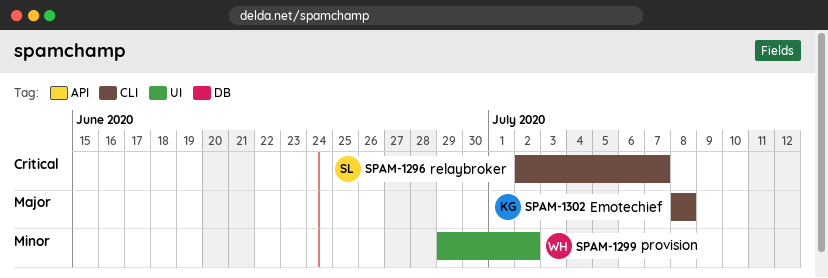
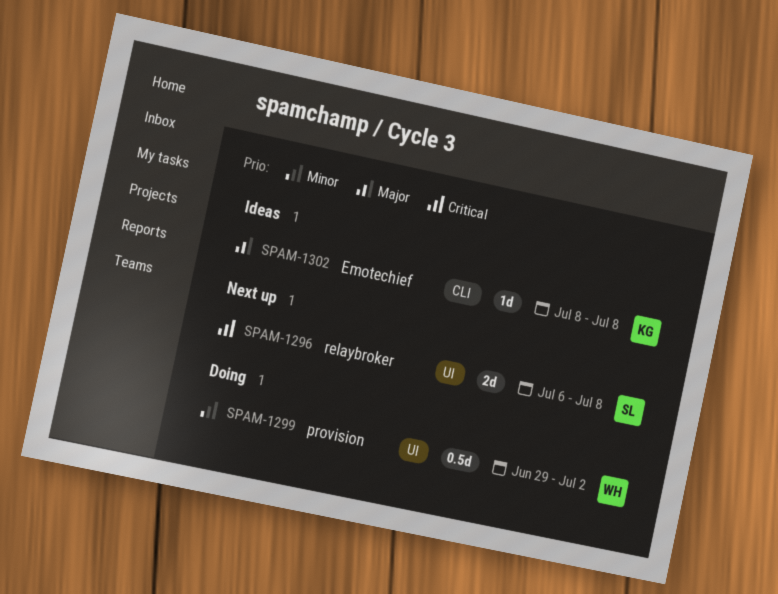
SPAM-1296, label: CLI -> UI
SPAM-1296, start: Jul 2 -> Jul 6
SPAM-1296, due: Jul 7 -> Jul 8

